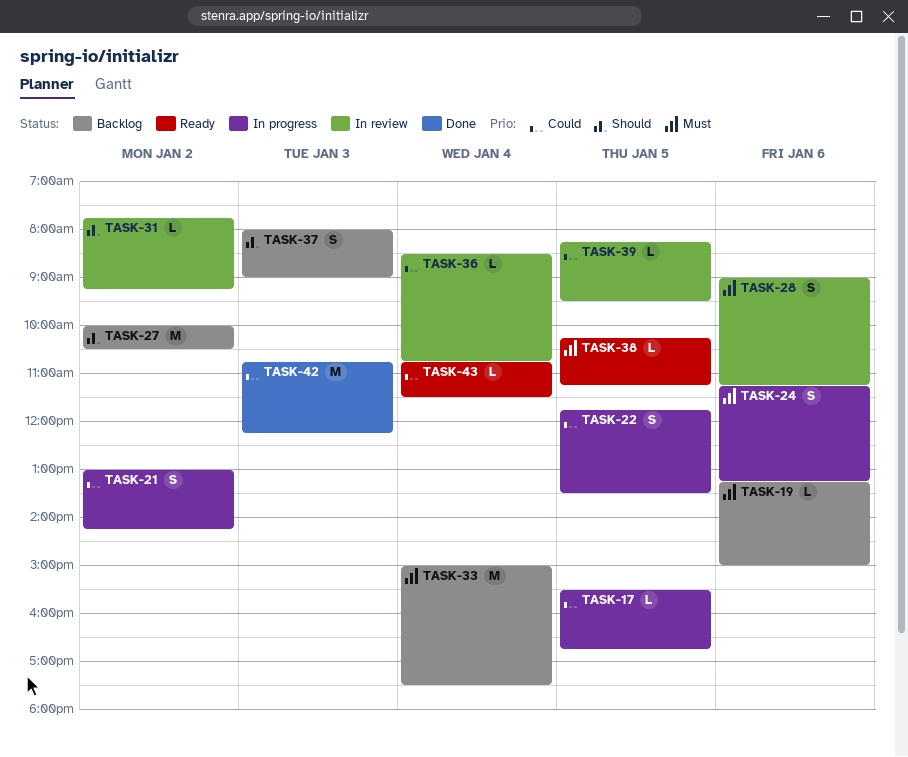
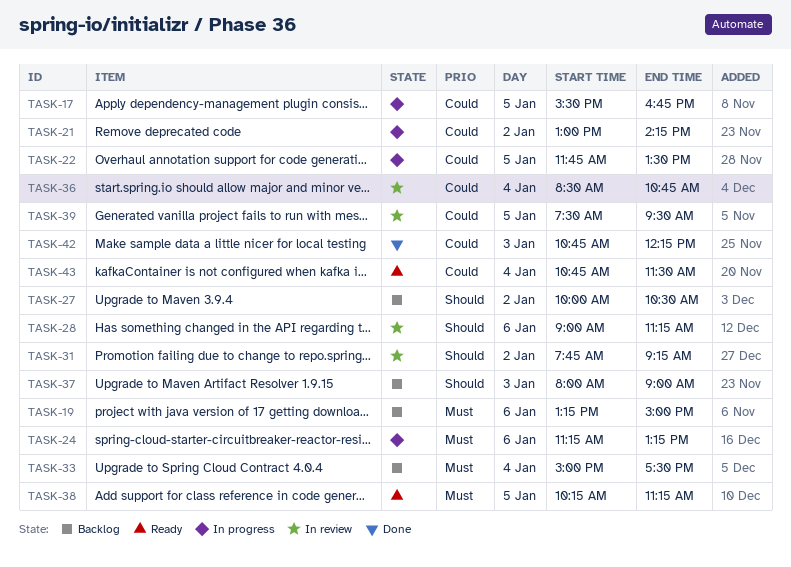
TASK-28, priority: Must -> Should
TASK-39, begins: 08:15 -> 07:30

